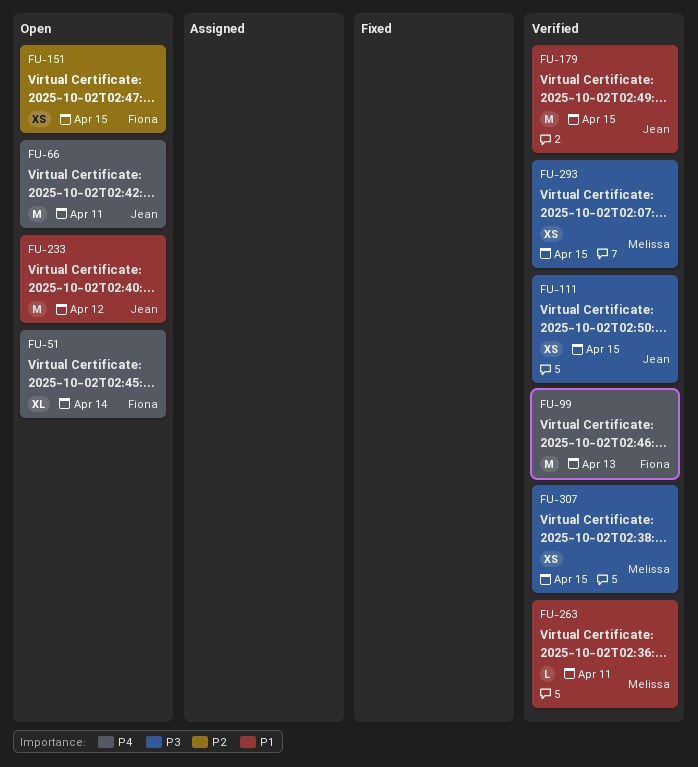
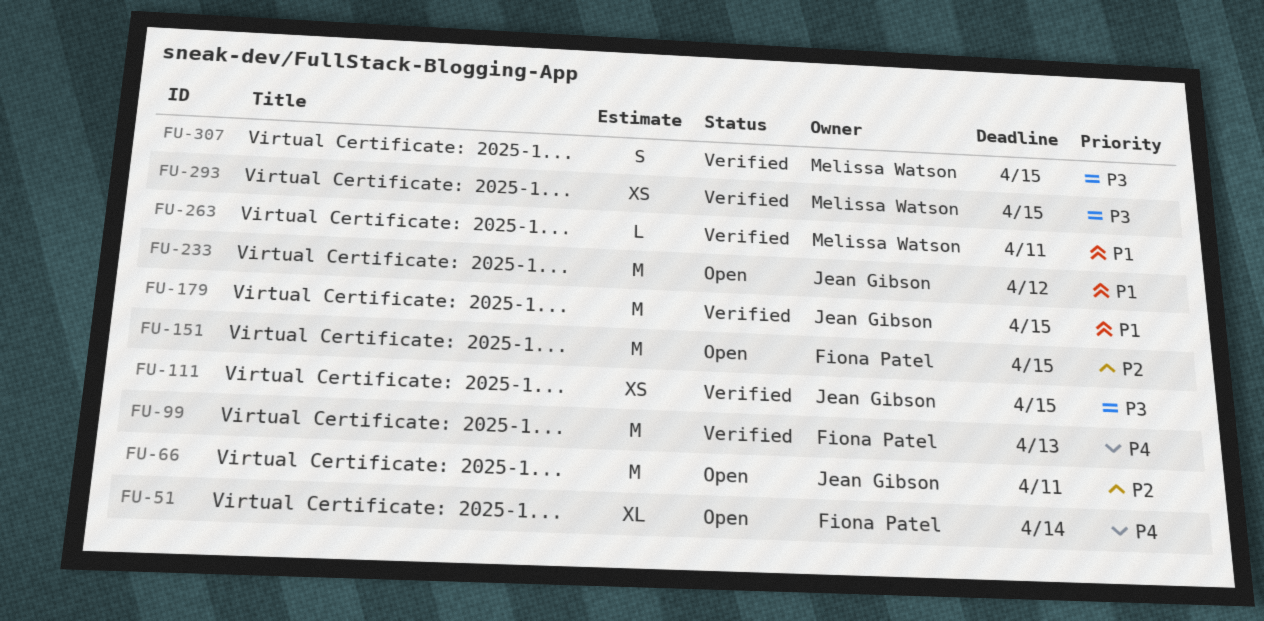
FU-66, priority: P4 -> P2
FU-151, estimate: XS -> M
FU-307, estimate: XS -> S

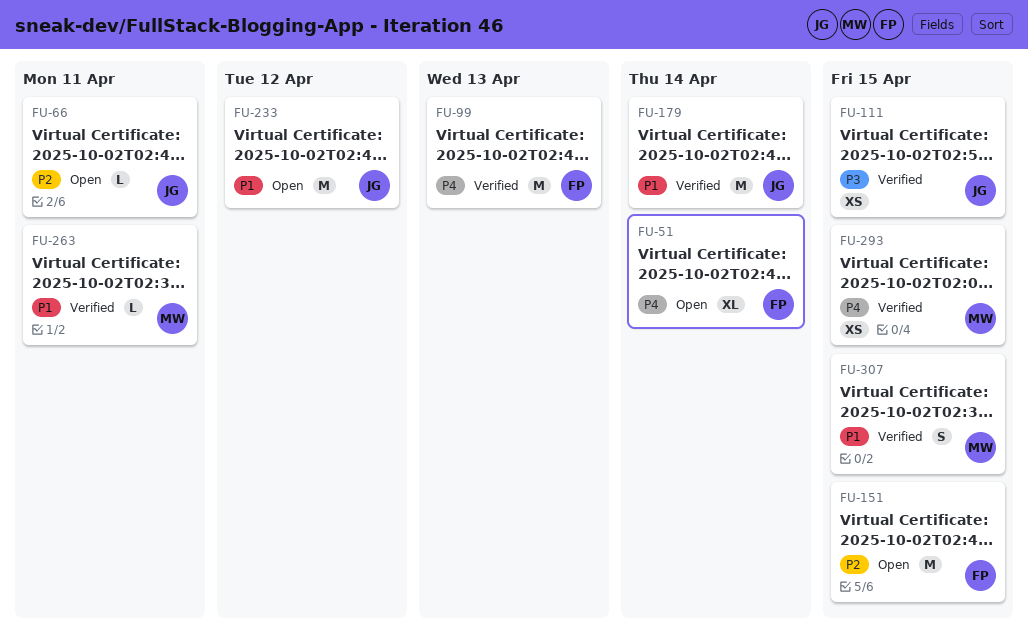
FU-66, estimate: M -> L
FU-179, due: Apr 15 -> Apr 14
FU-293, priority: P3 -> P4
FU-307, priority: P3 -> P1

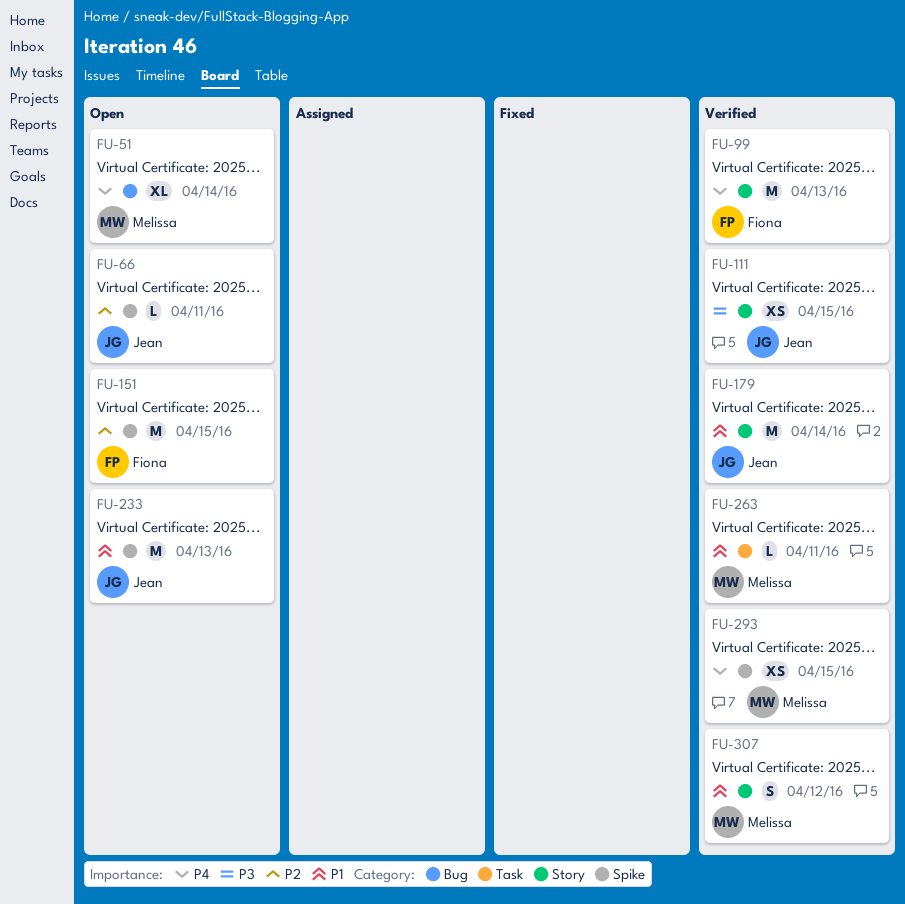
FU-51, owner: Fiona -> Melissa
FU-233, due: Apr 12 -> Apr 13
FU-307, due: Apr 15 -> Apr 12

